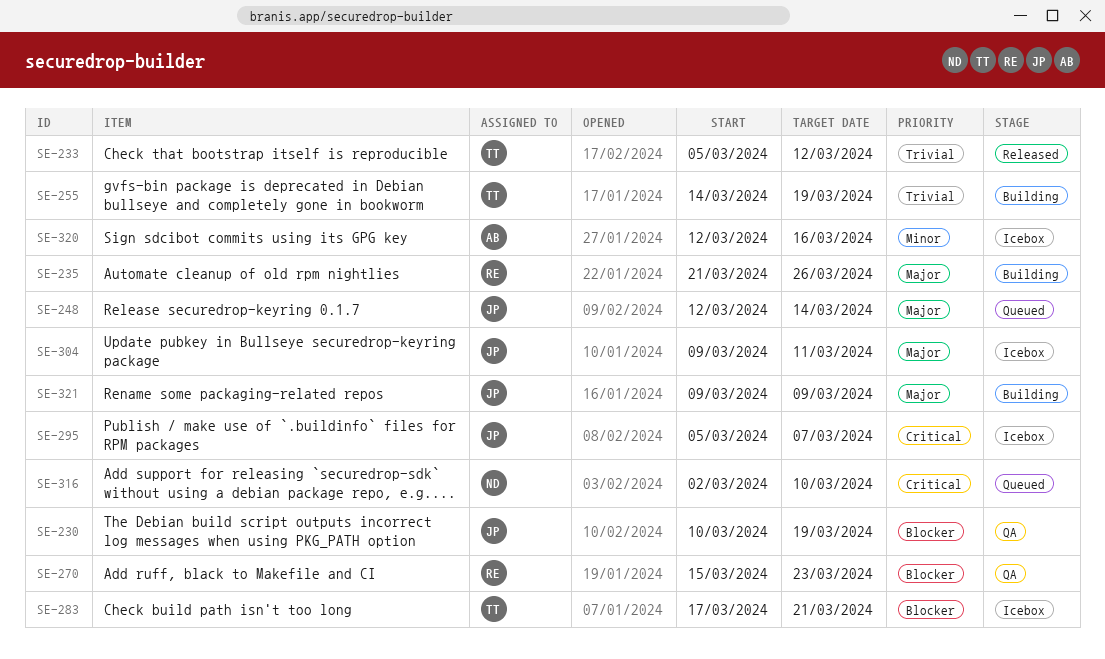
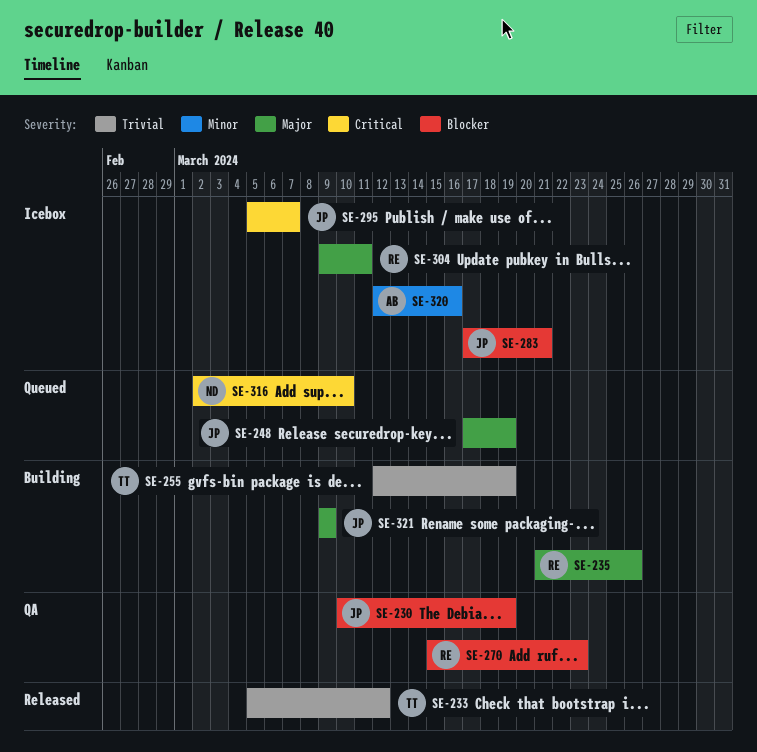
SE-248, start: Mar 12 -> Mar 17
SE-248, due: Mar 14 -> Mar 19
SE-255, start: Mar 14 -> Mar 12
SE-283, owner: TT -> JP
SE-304, owner: JP -> RE

